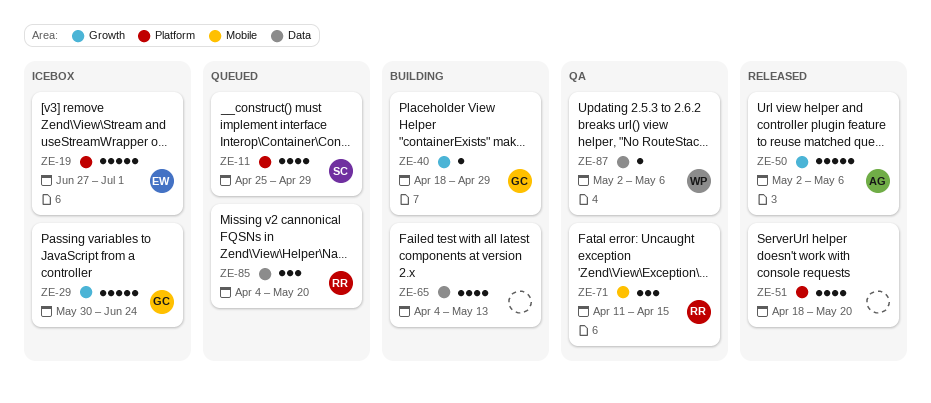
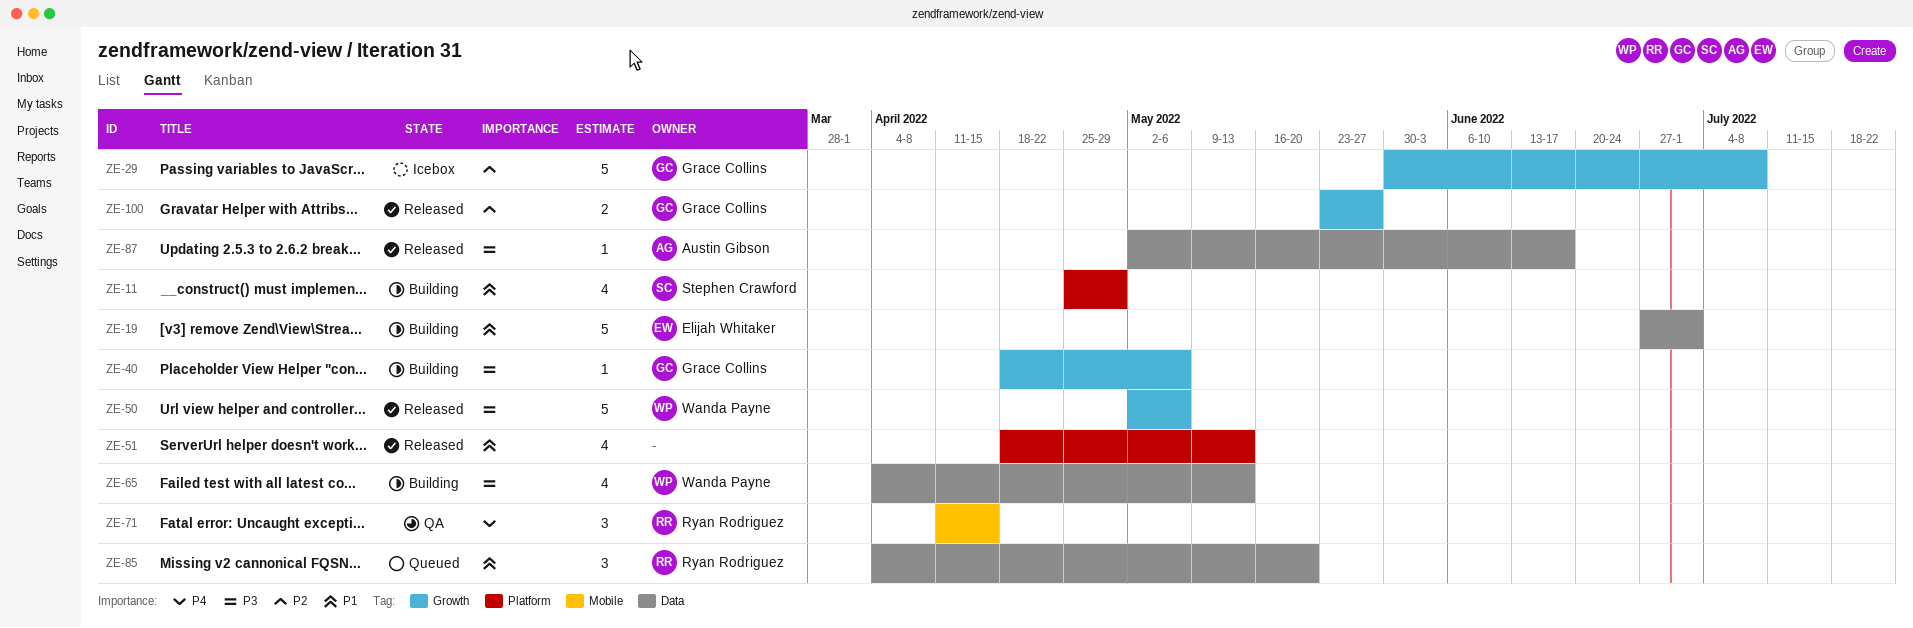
ZE-11, status: Queued -> Building
ZE-19, status: Icebox -> Building
ZE-19, label: Platform -> Data
ZE-29, due: Jun 24 -> Jul 8
ZE-40, due: Apr 29 -> May 6
ZE-50, owner: Austin Gibson -> Wanda Payne
ZE-51, due: May 20 -> May 13
ZE-65, owner: none -> Wanda Payne
ZE-87, status: QA -> Released
ZE-87, owner: Wanda Payne -> Austin Gibson
ZE-87, due: May 6 -> Jun 17
ZE-100: none -> present

